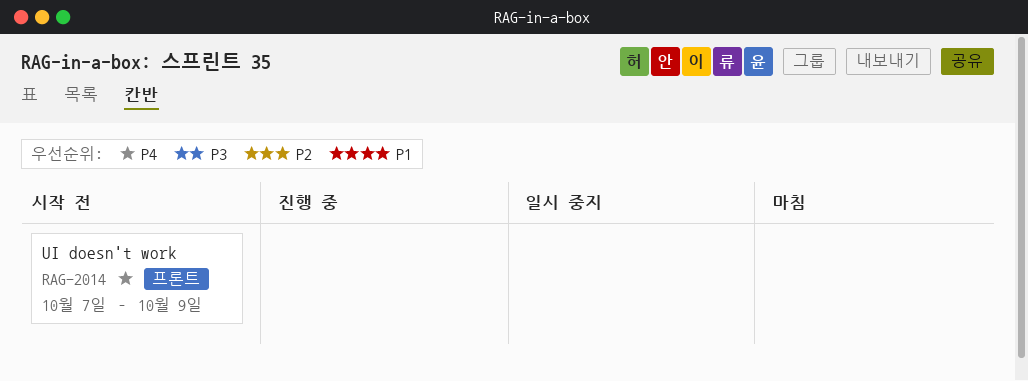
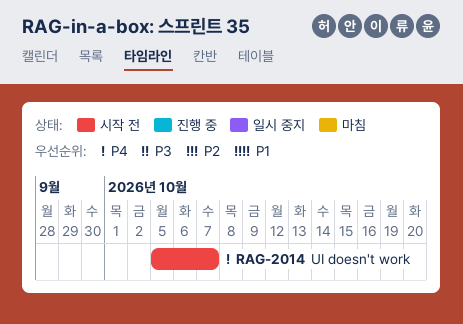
RAG-2014, start: Oct 7 -> Oct 5
RAG-2014, due: Oct 9 -> Oct 7

